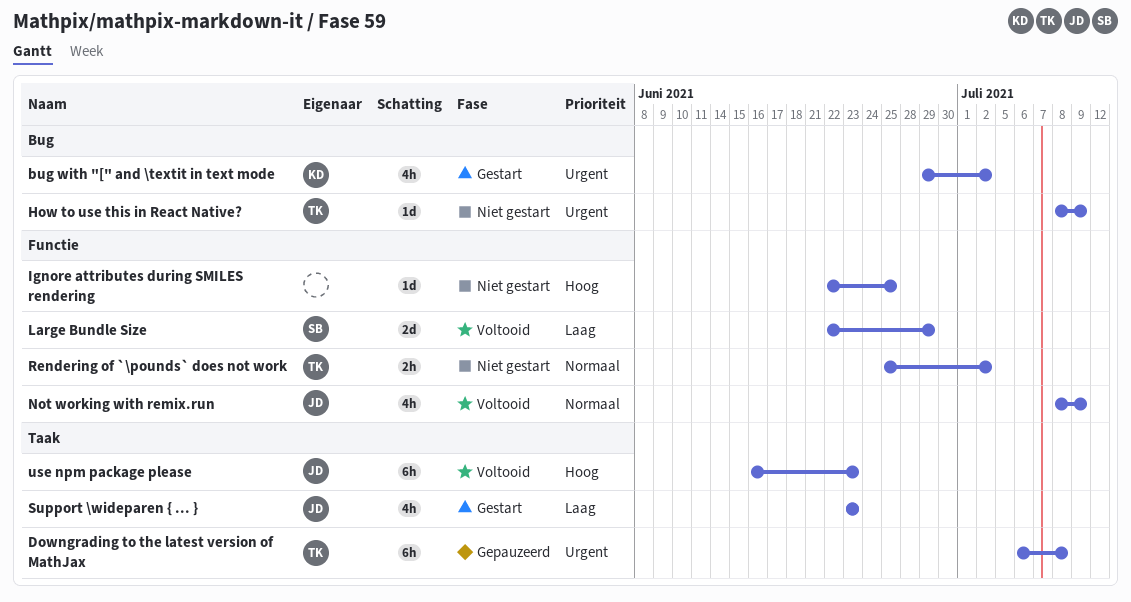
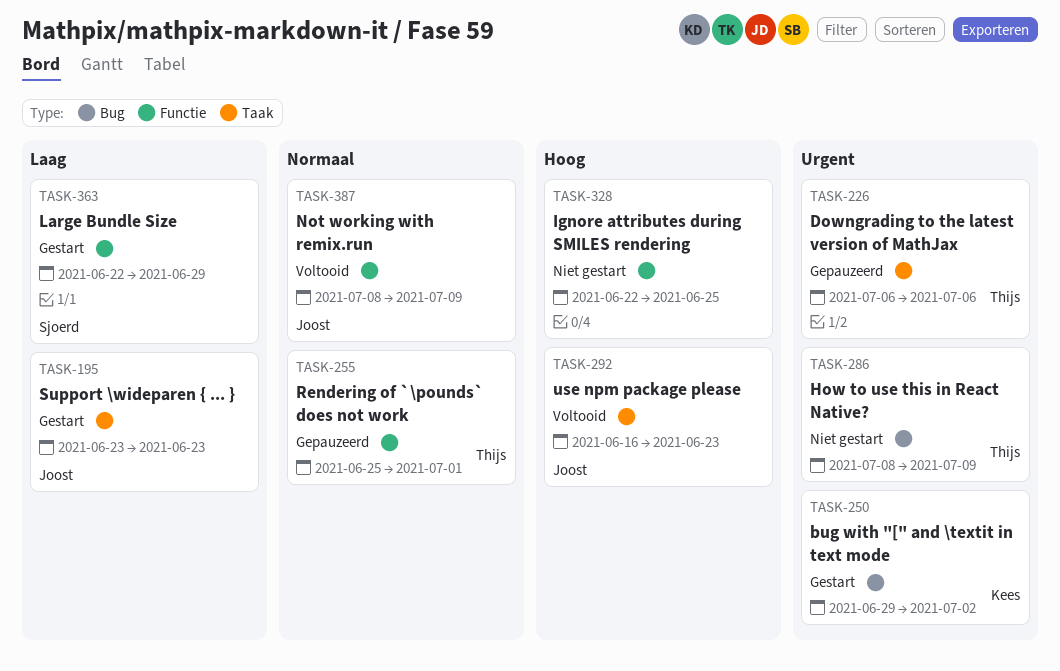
Downgrading to the latest version of MathJax, due: Jul 8 -> Jul 6
Large Bundle Size, status: Voltooid -> Gestart
Rendering of `\pounds` does not work, status: Niet gestart -> Gepauzeerd
Rendering of `\pounds` does not work, due: Jul 2 -> Jul 1

